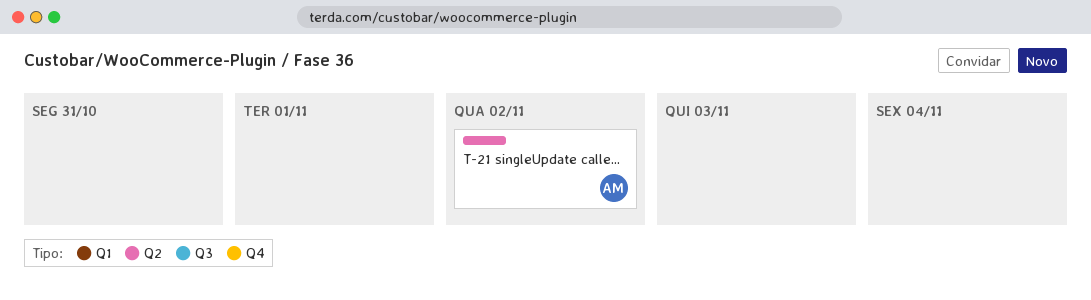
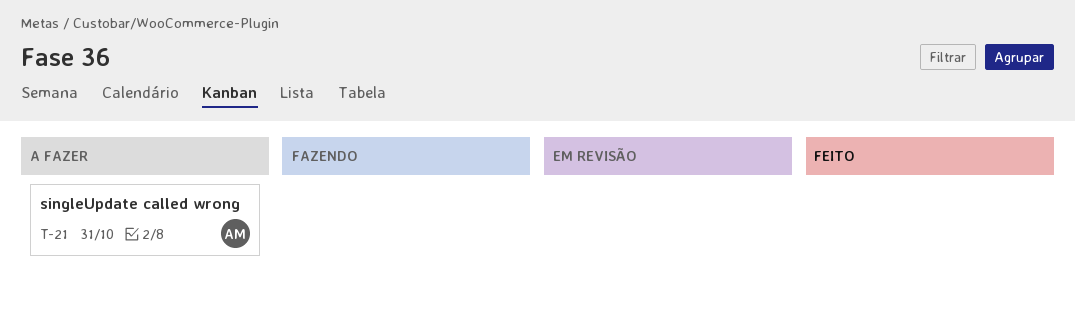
T-21, due: Nov 2 -> Oct 31

